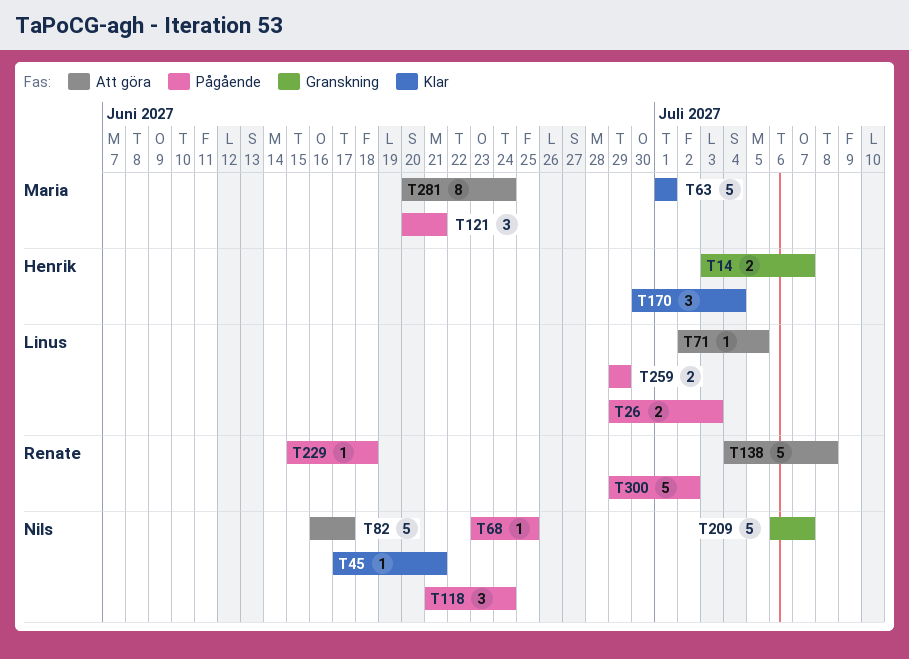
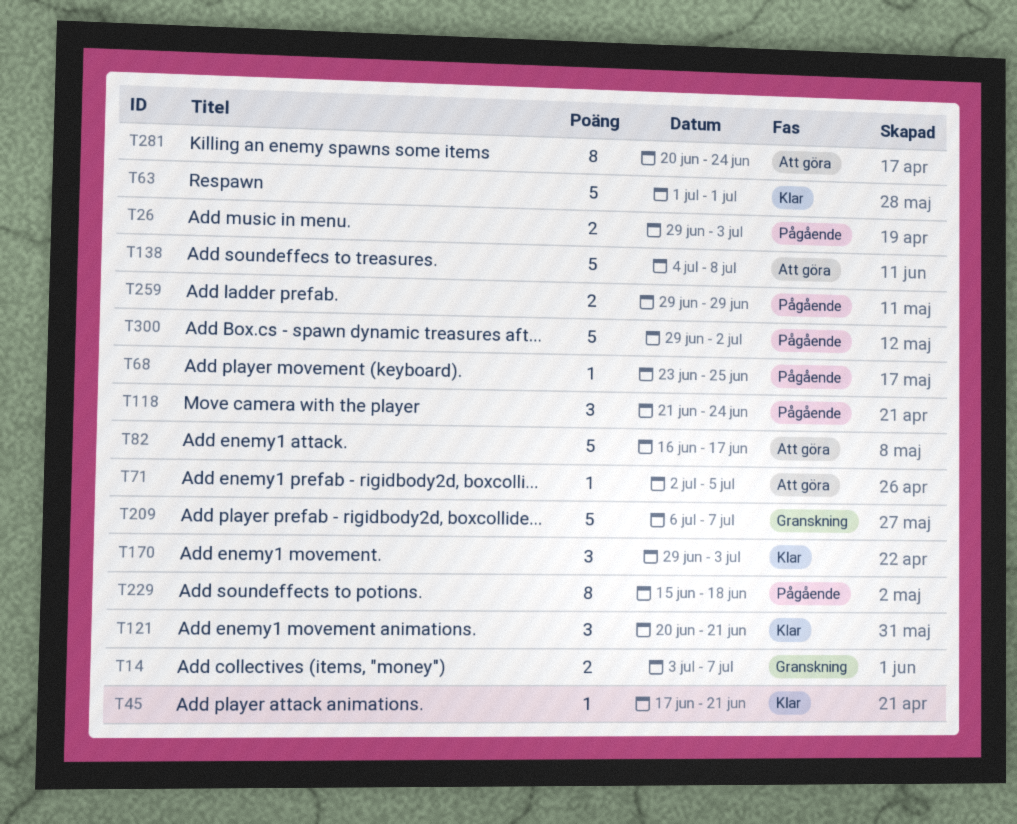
T121, status: Pågående -> Klar
T170, start: Jun 30 -> Jun 29
T170, due: Jul 4 -> Jul 3
T229, estimate: 1 -> 8

